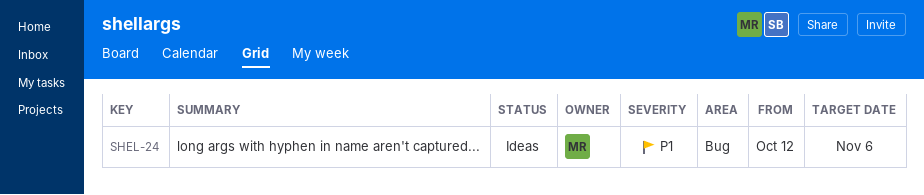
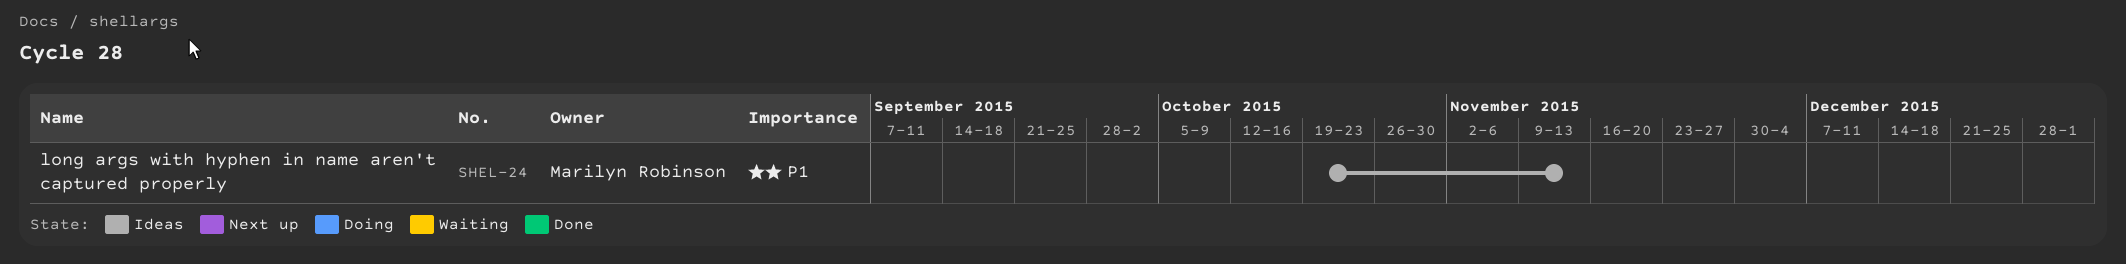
SHEL-24, start: Oct 12 -> Oct 19
SHEL-24, due: Nov 6 -> Nov 13

